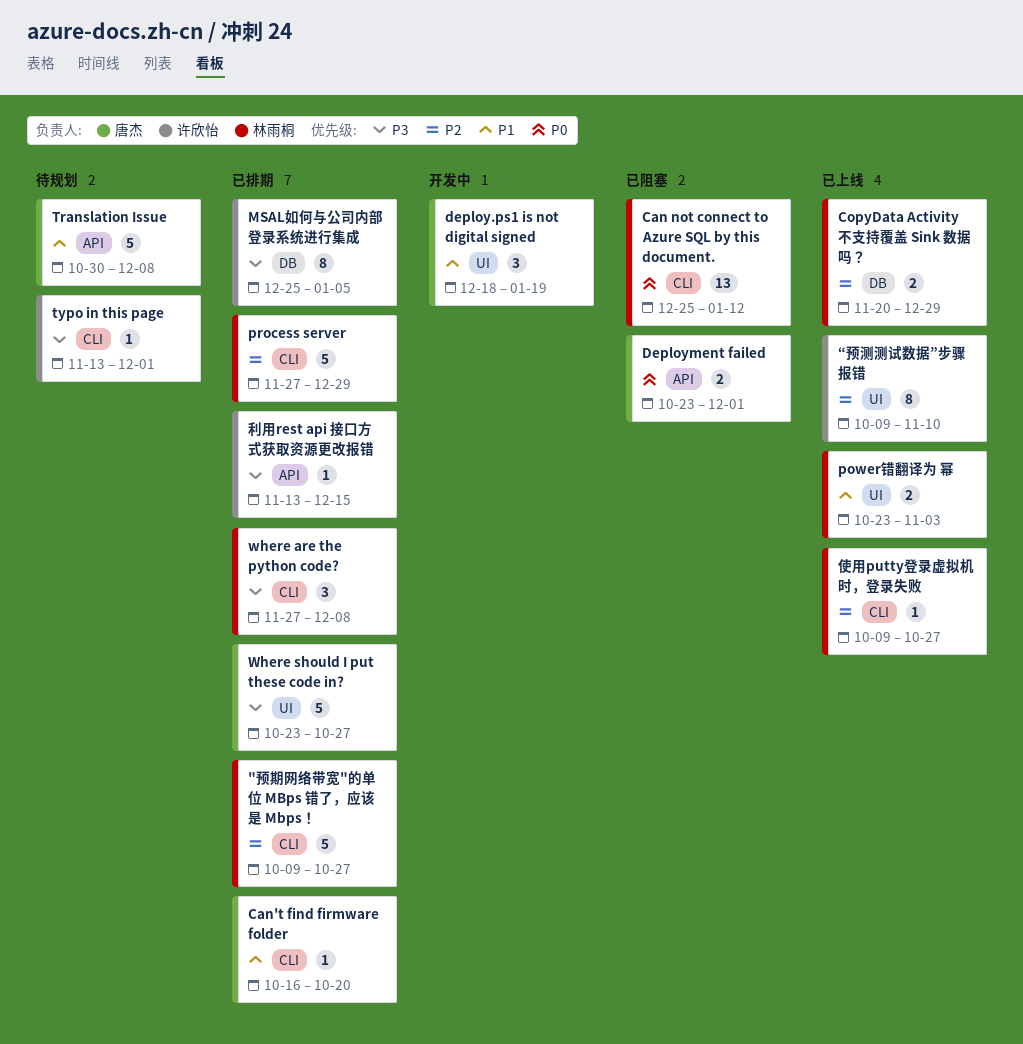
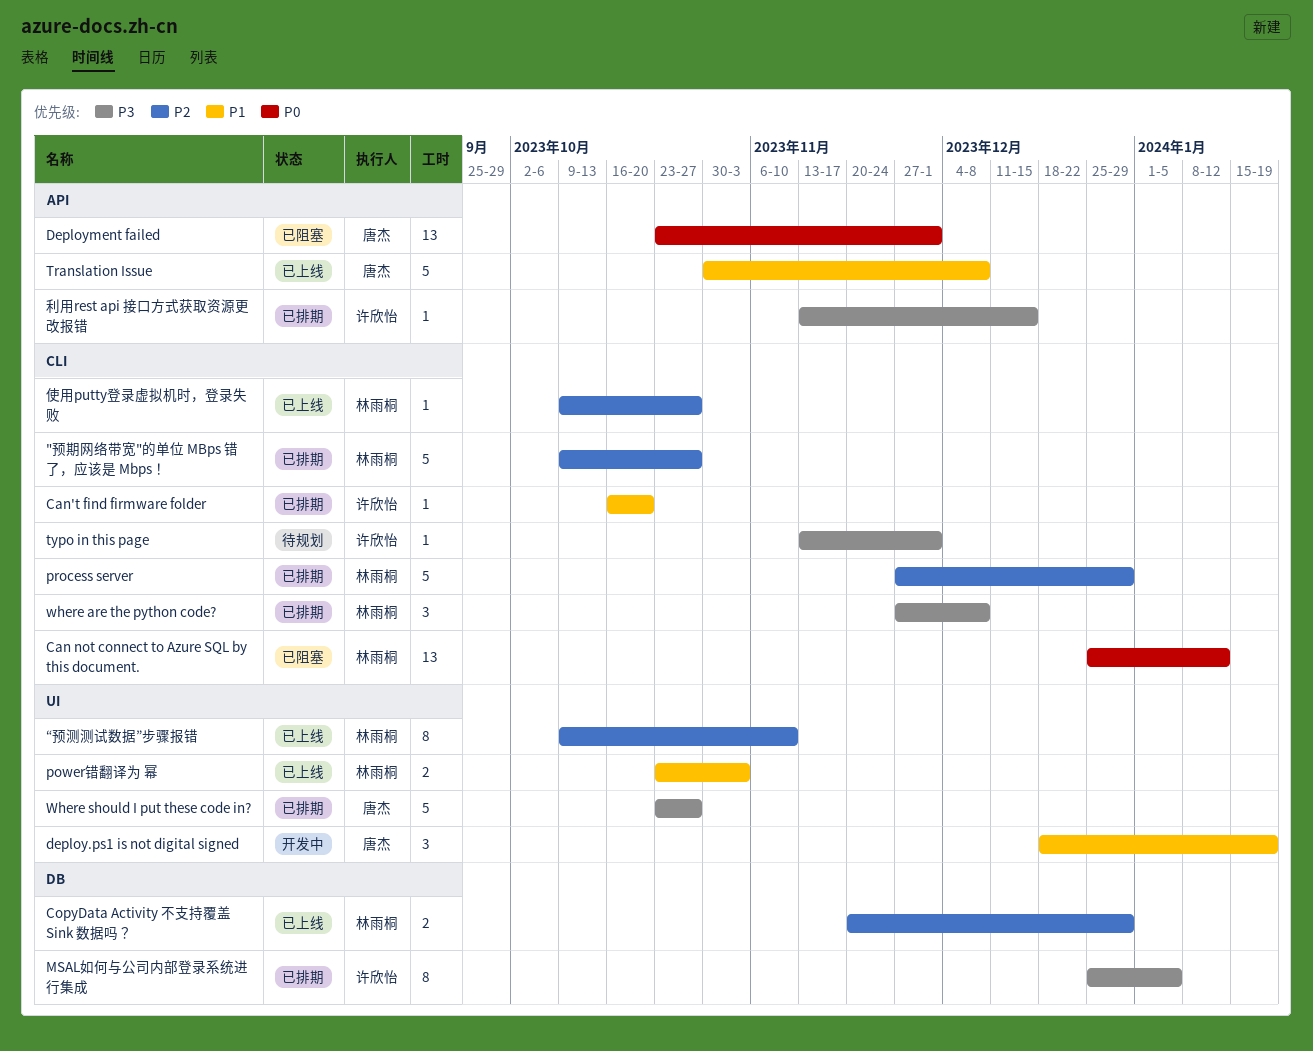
Can't find firmware folder, owner: 唐杰 -> 许欣怡
Deployment failed, estimate: 2 -> 13
Translation Issue, status: 待规划 -> 已上线
“预测测试数据”步骤报错, owner: 许欣怡 -> 林雨桐

